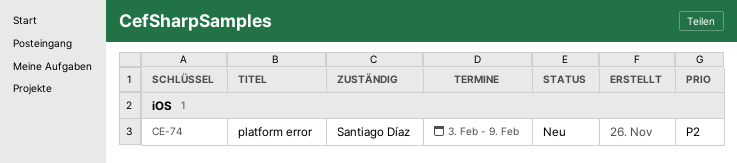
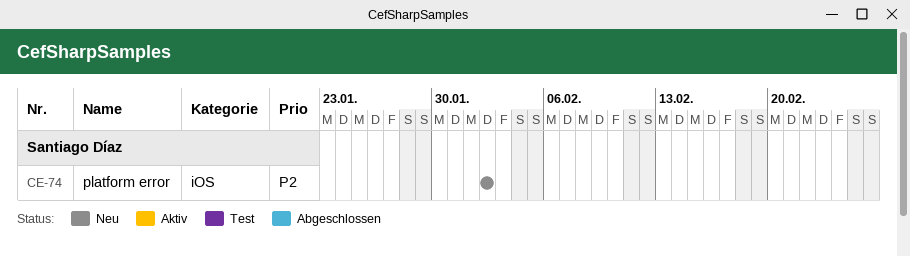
CE-74, start: Feb 3 -> Feb 2
CE-74, due: Feb 9 -> Feb 2

